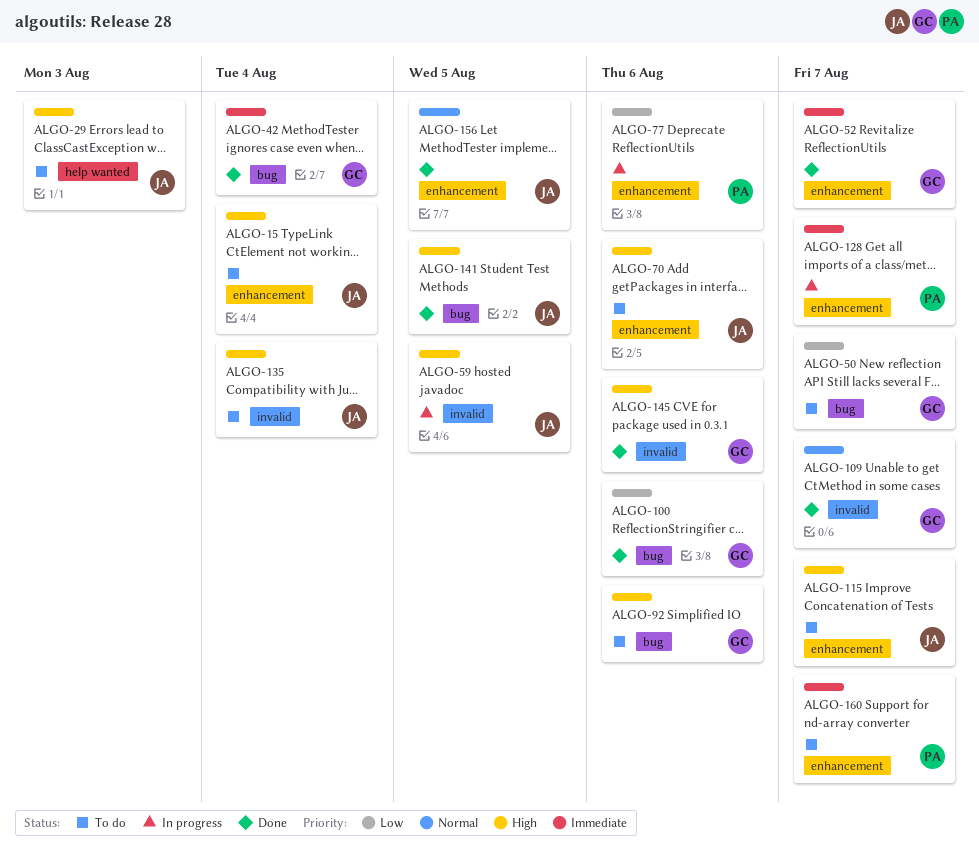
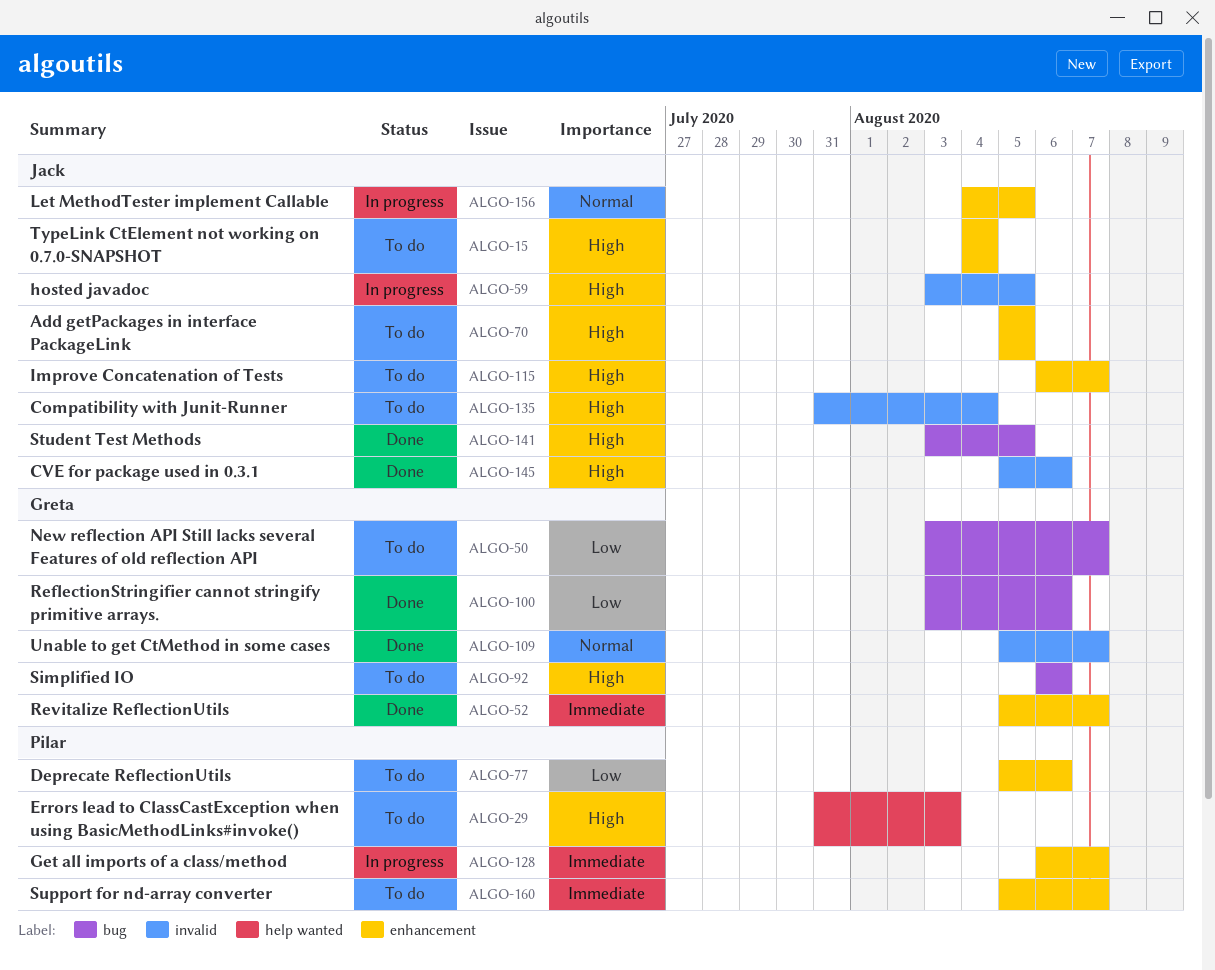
ALGO-29, owner: Jack -> Pilar
ALGO-42: present -> none
ALGO-70, due: Aug 6 -> Aug 5
ALGO-77, status: In progress -> To do
ALGO-145, owner: Greta -> Jack
ALGO-156, status: Done -> In progress

